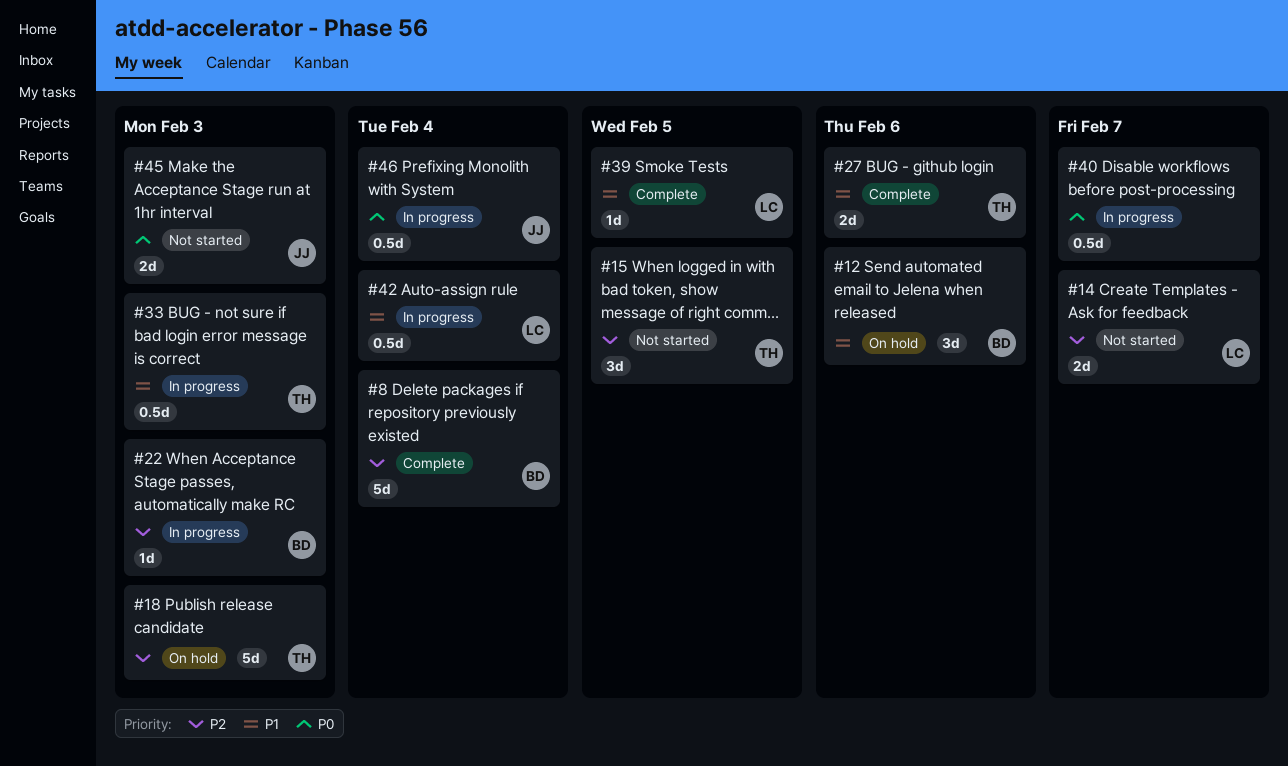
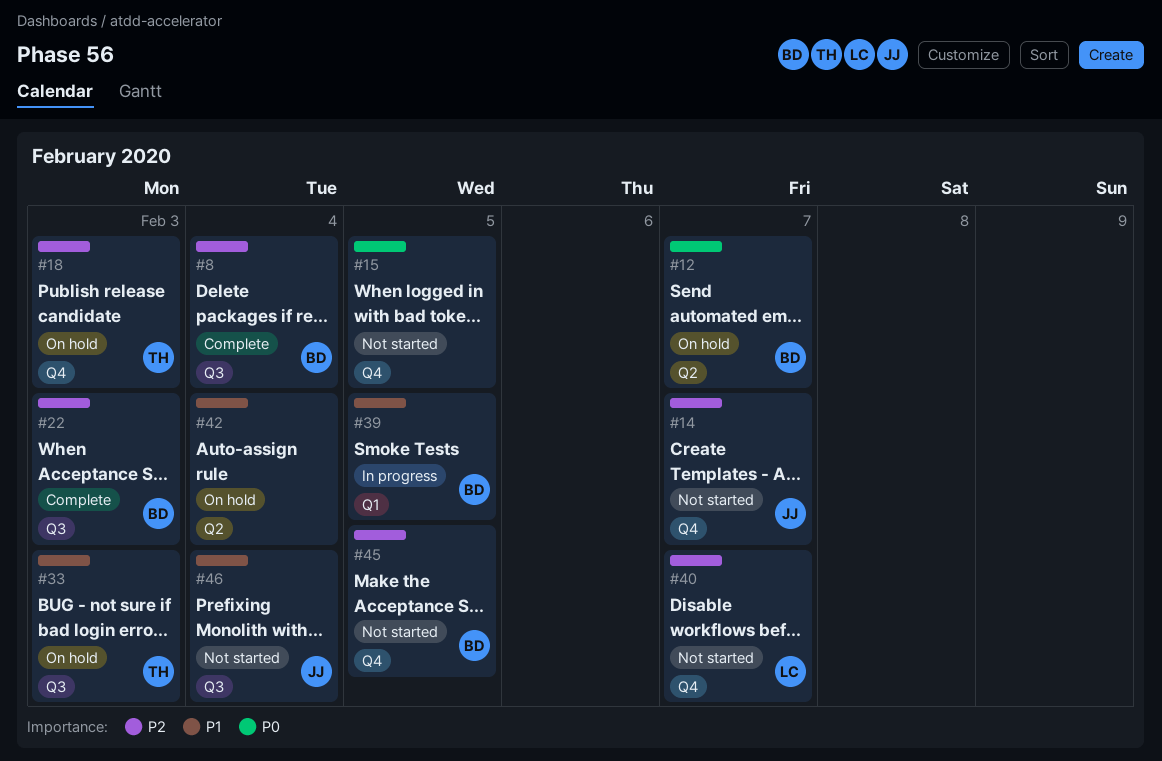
#12, priority: P1 -> P0
#12, due: Feb 6 -> Feb 7
#14, owner: LC -> JJ
#15, owner: TH -> none
#15, priority: P2 -> P0
#22, status: In progress -> Complete
#27: present -> none
#33, status: In progress -> On hold
#39, status: Complete -> In progress
#39, owner: LC -> BD
#40, status: In progress -> Not started
#40, owner: none -> LC
#40, priority: P0 -> P2
#42, status: In progress -> On hold
#42, owner: LC -> none
#45, owner: JJ -> BD
#45, priority: P0 -> P2
#45, due: Feb 3 -> Feb 5
#46, status: In progress -> Not started
#46, priority: P0 -> P1

